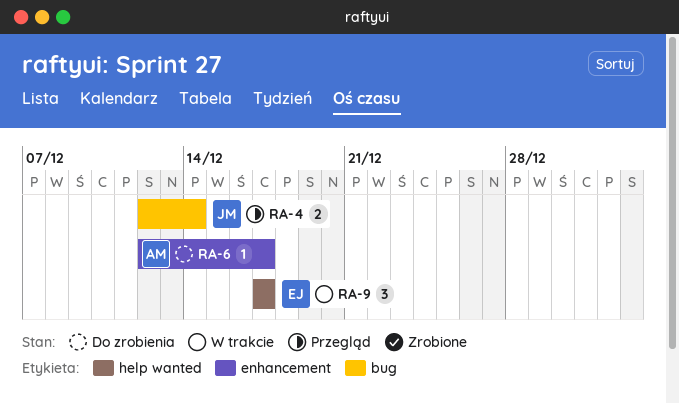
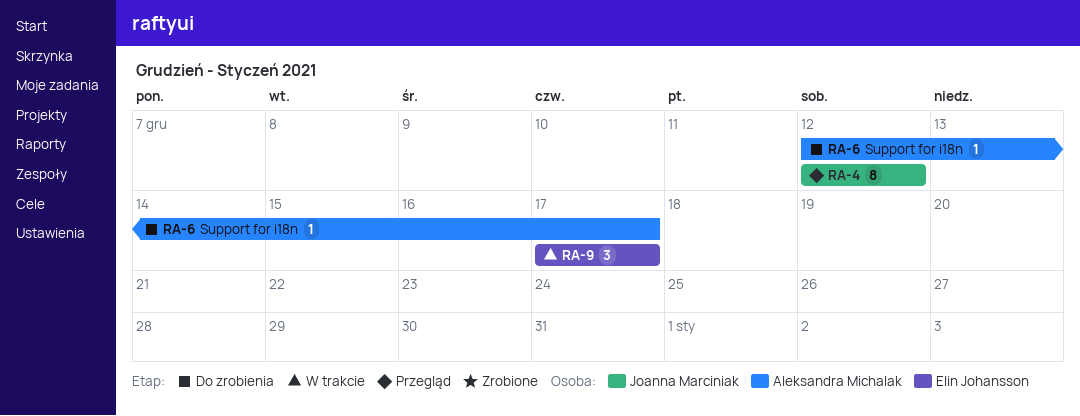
RA-4, estimate: 2 -> 8
RA-4, due: Dec 14 -> Dec 12

